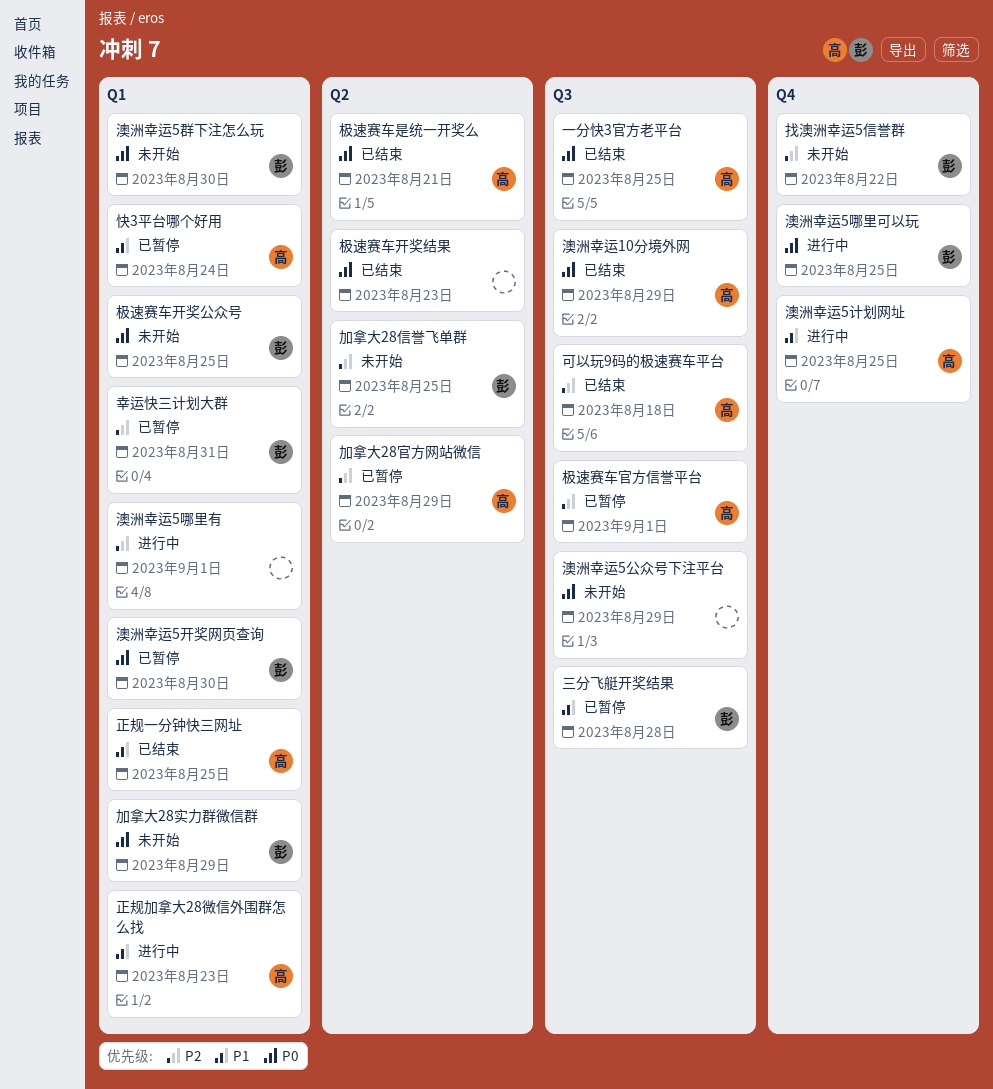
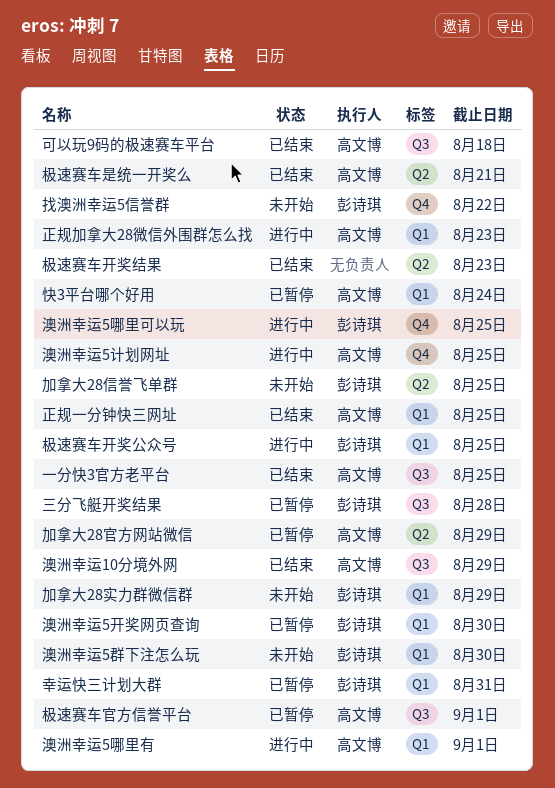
极速赛车开奖公众号, status: 未开始 -> 进行中
澳洲幸运5公众号下注平台: present -> none
澳洲幸运5哪里有, owner: none -> 高文博

